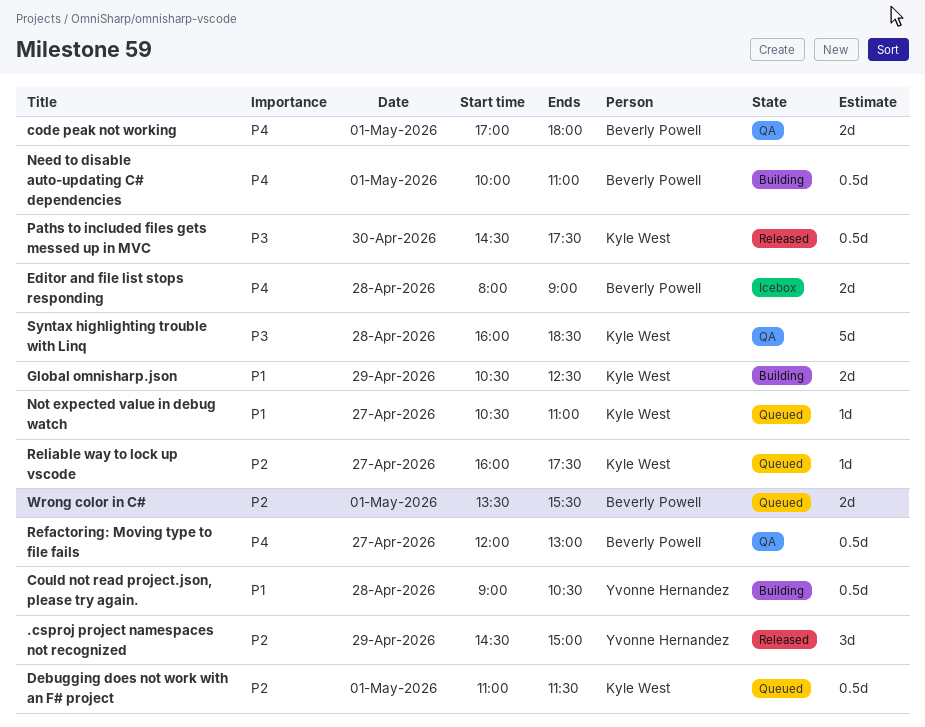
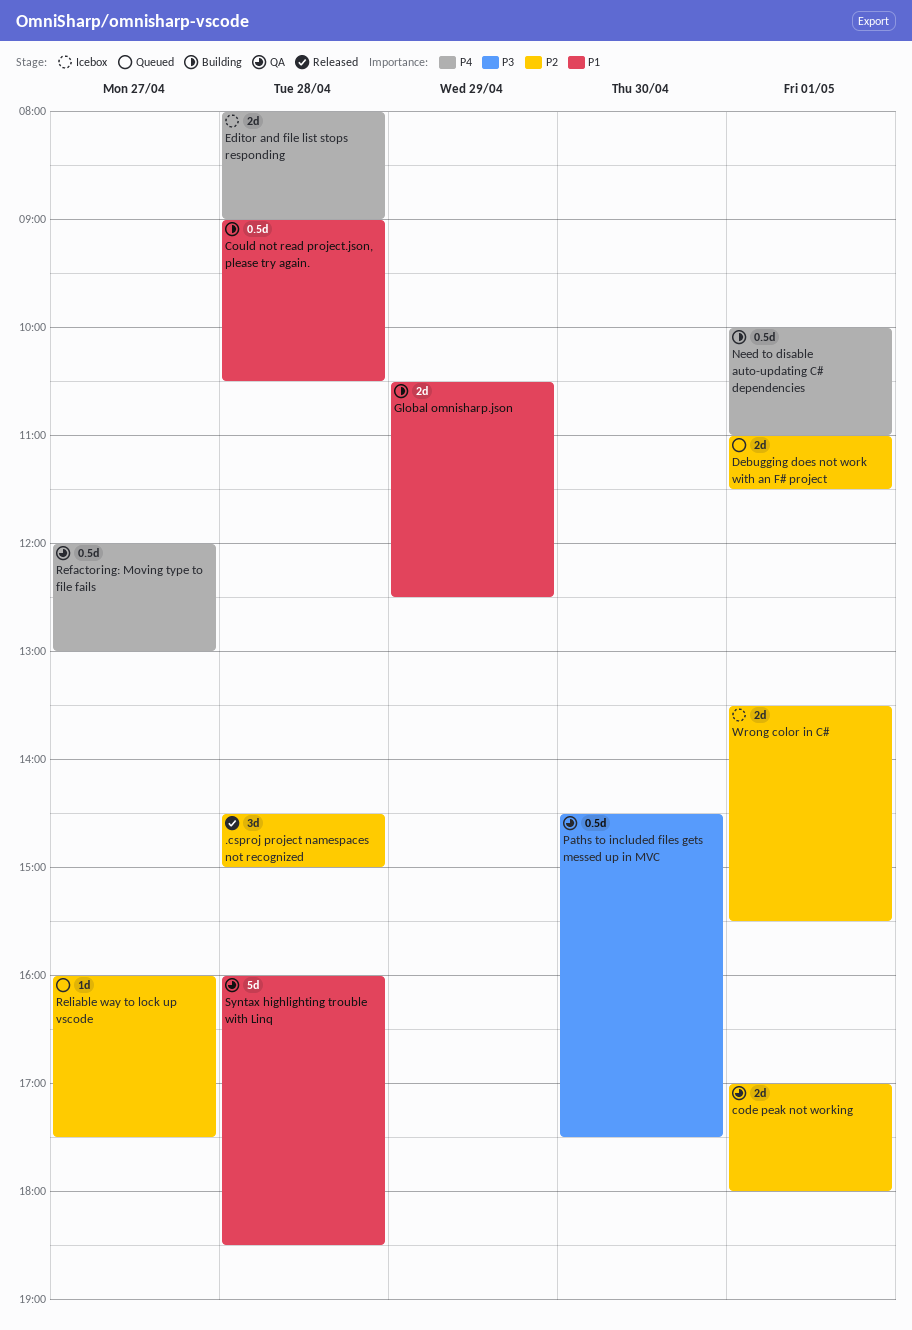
.csproj project namespaces not recognized, day: Apr 29 -> Apr 28
code peak not working, priority: P4 -> P2
Debugging does not work with an F# project, estimate: 0.5d -> 2d
Not expected value in debug watch: present -> none
Paths to included files gets messed up in MVC, status: Released -> QA
Syntax highlighting trouble with Linq, priority: P3 -> P1
Wrong color in C#, status: Queued -> Icebox

